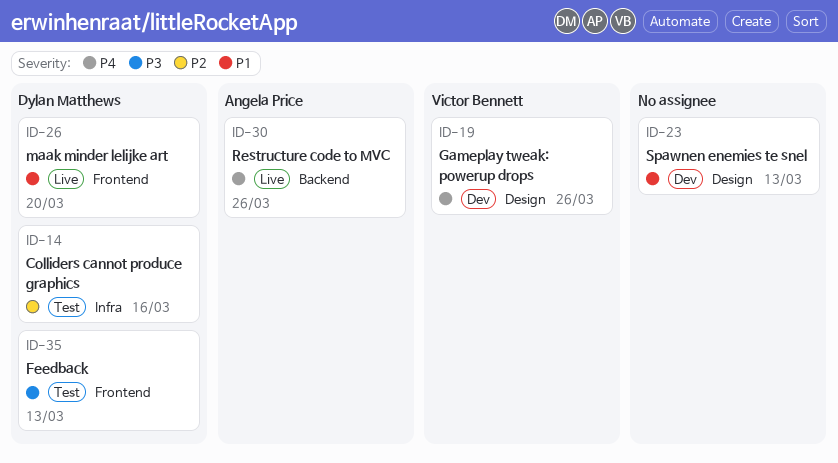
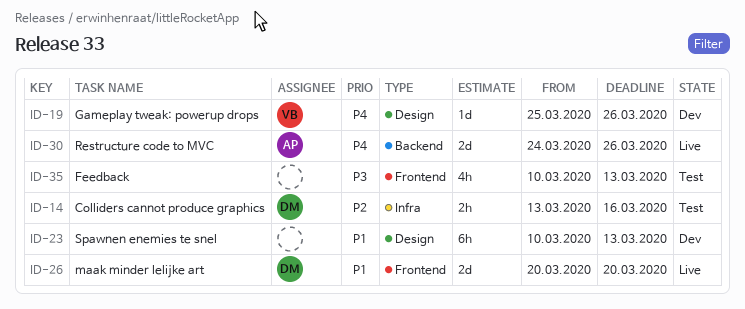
ID-35, owner: Dylan Matthews -> none

